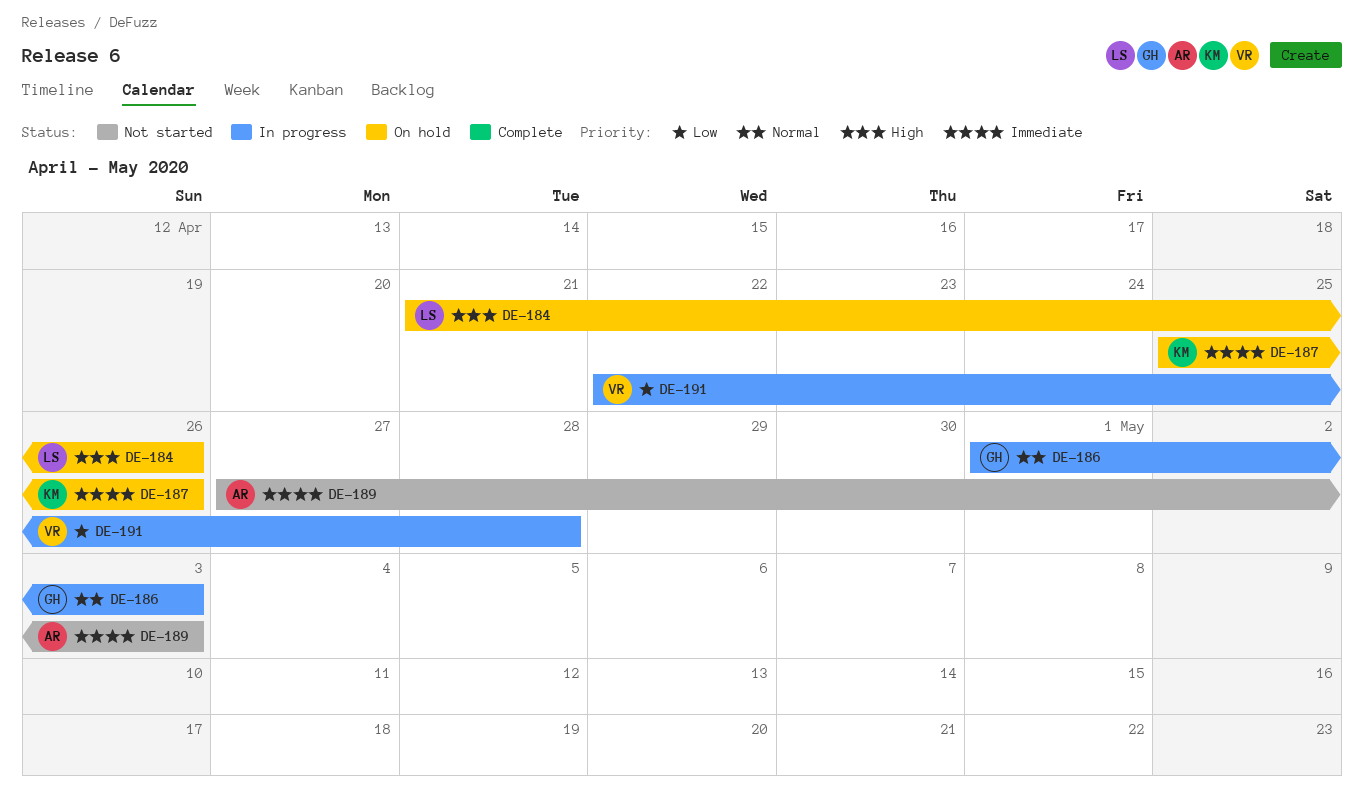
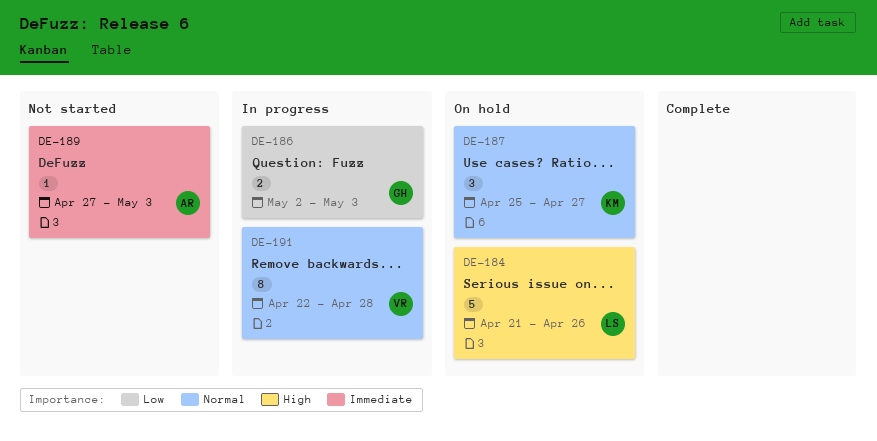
DE-186, priority: Normal -> Low
DE-186, start: May 1 -> May 2
DE-187, priority: Immediate -> Normal
DE-187, due: Apr 26 -> Apr 27
DE-191, priority: Low -> Normal

